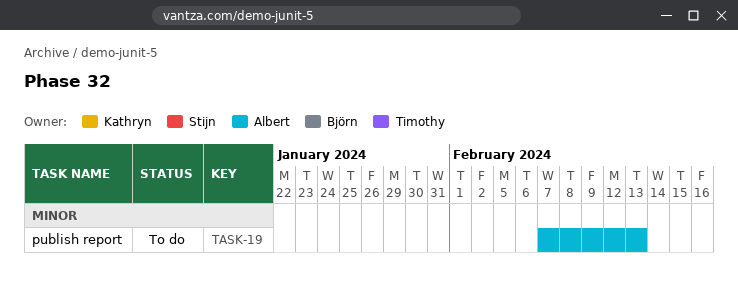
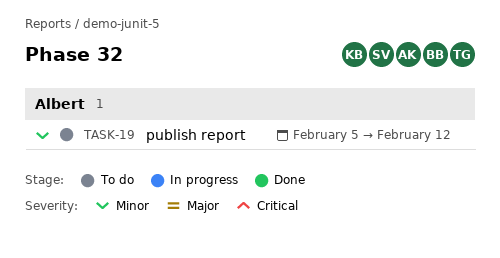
TASK-19, start: Feb 7 -> Feb 5
TASK-19, due: Feb 13 -> Feb 12

